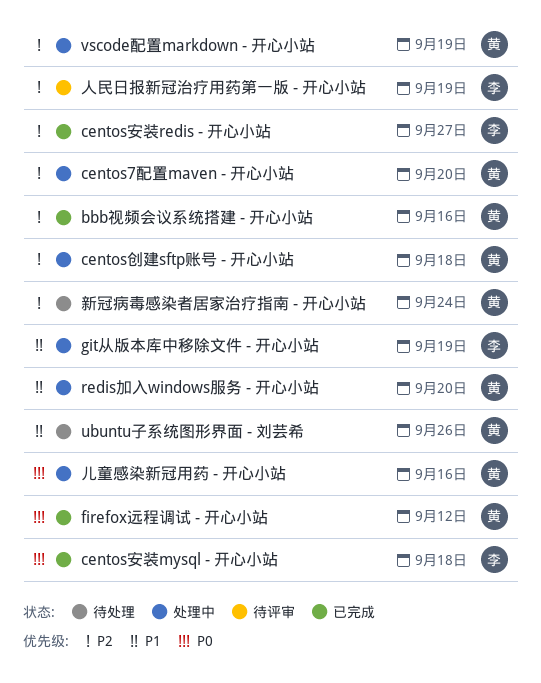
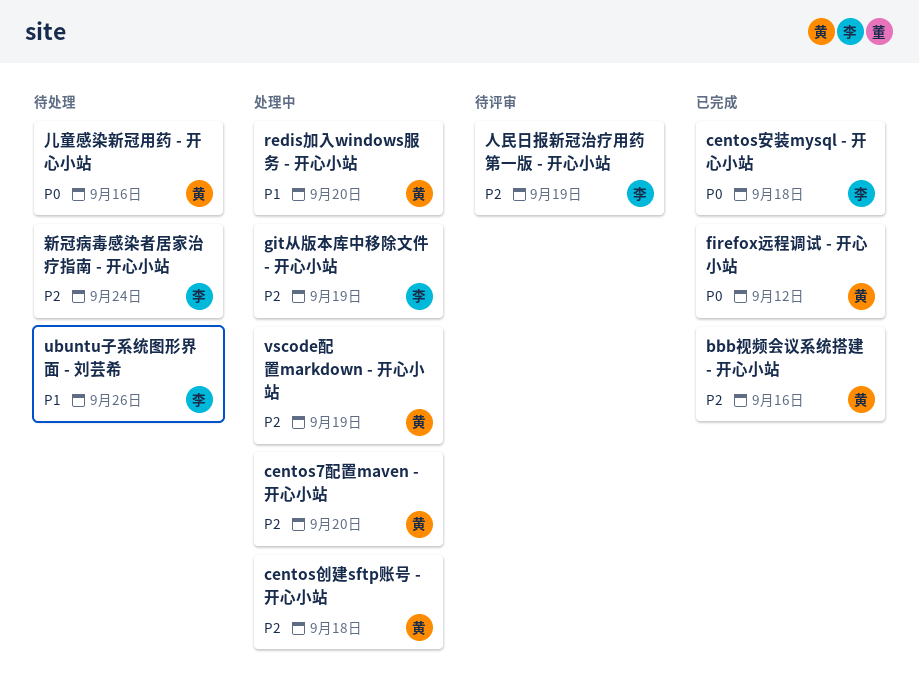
centos安装redis - 开心小站: present -> none
git从版本库中移除文件 - 开心小站, priority: P1 -> P2
ubuntu子系统图形界面 - 刘芸希, owner: 黄 -> 李
儿童感染新冠用药 - 开心小站, status: 处理中 -> 待处理
新冠病毒感染者居家治疗指南 - 开心小站, owner: 黄 -> 李

